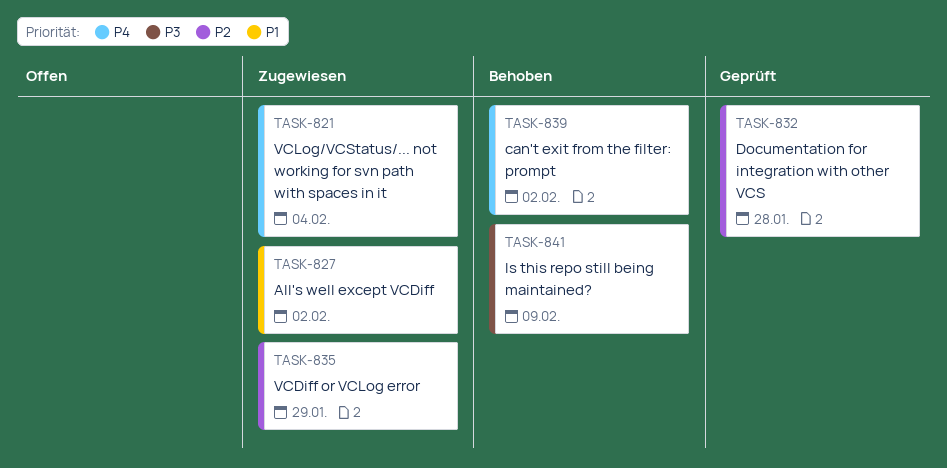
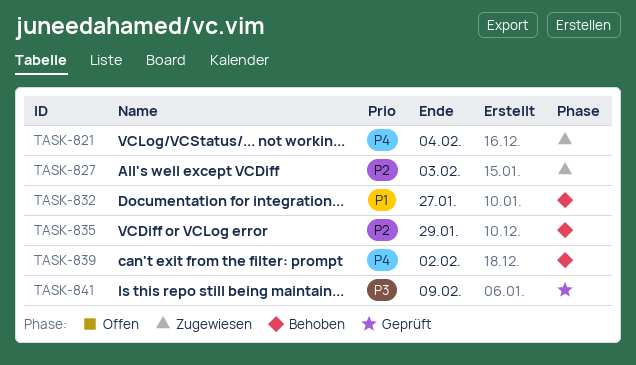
TASK-827, priority: P1 -> P2
TASK-827, due: Feb 2 -> Feb 3
TASK-832, status: Geprüft -> Behoben
TASK-832, priority: P2 -> P1
TASK-832, due: Jan 28 -> Jan 27
TASK-835, status: Zugewiesen -> Behoben
TASK-841, status: Behoben -> Geprüft

